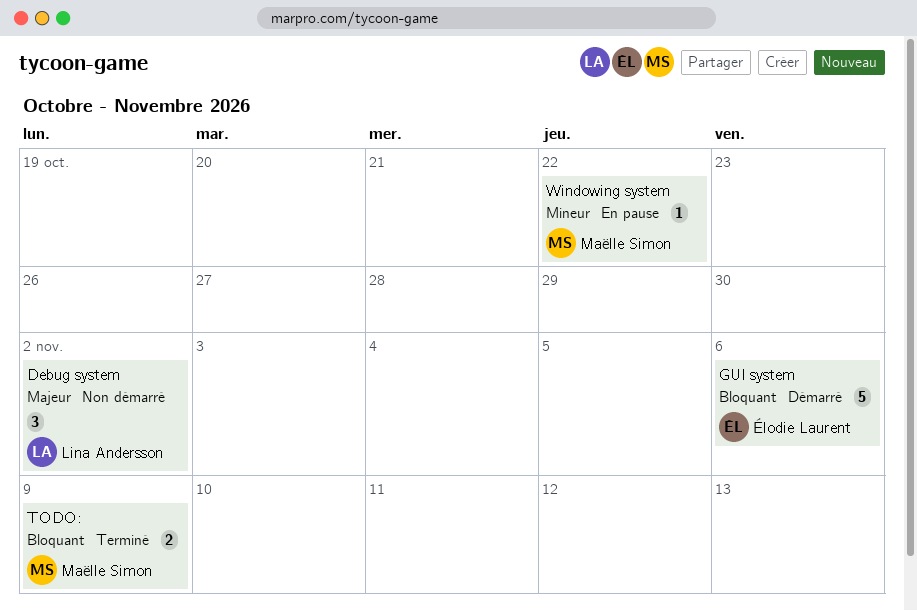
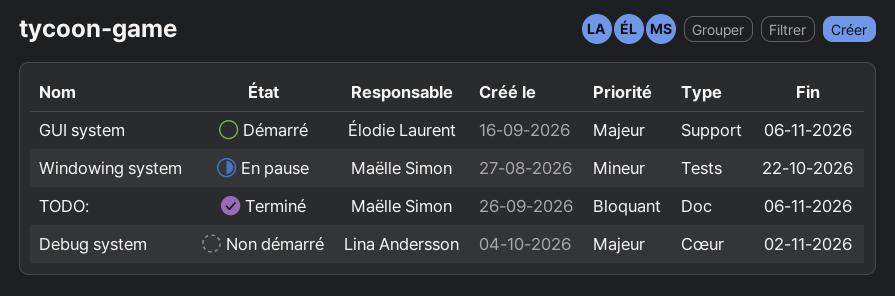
GUI system, priority: Bloquant -> Majeur
TODO:, due: Nov 9 -> Nov 6

